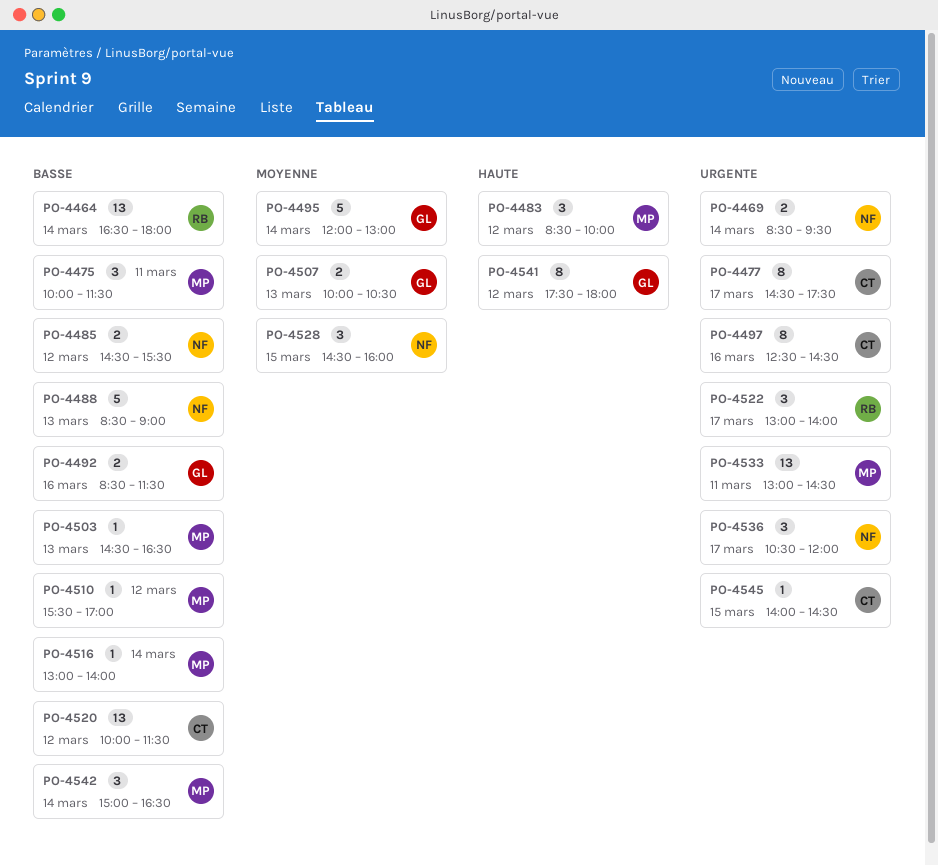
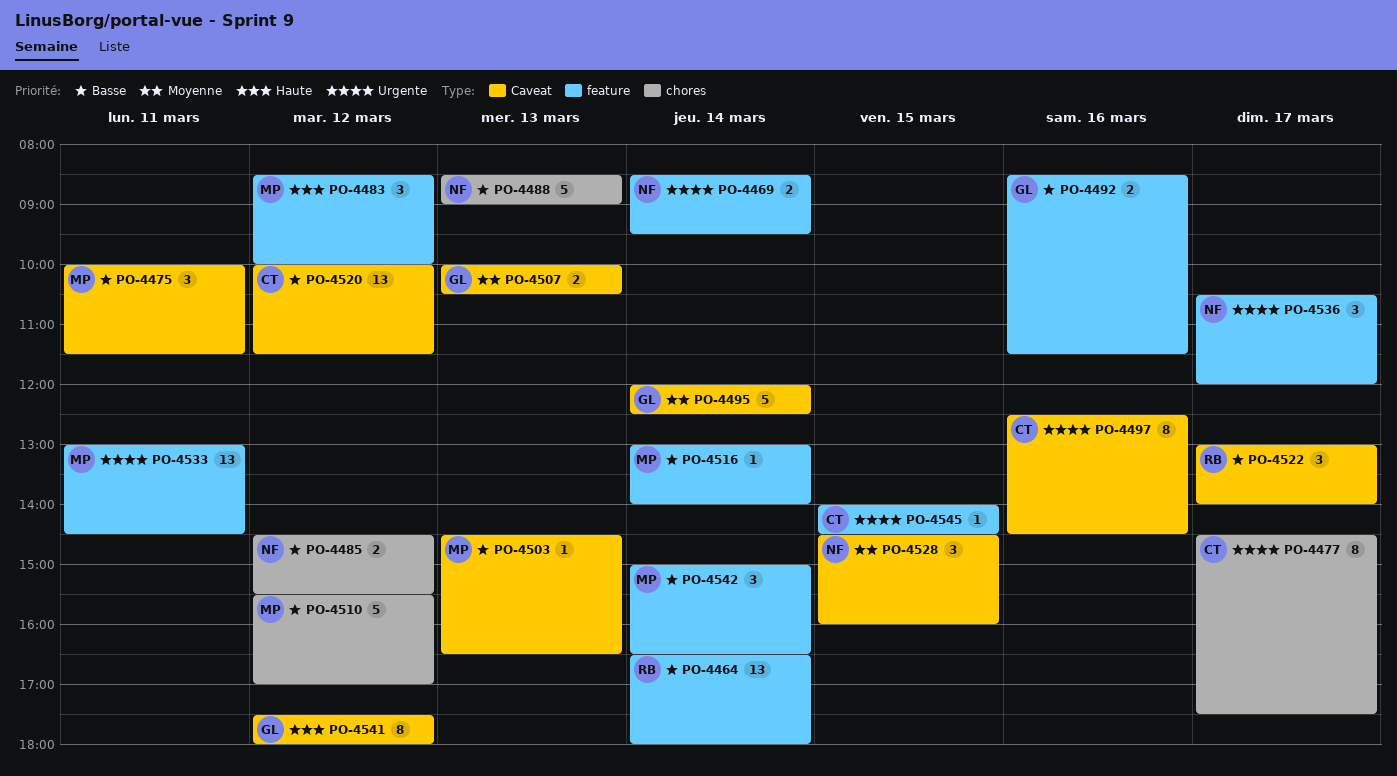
PO-4495, ends: 13:00 -> 12:30
PO-4510, estimate: 1 -> 5
PO-4522, priority: Urgente -> Basse

